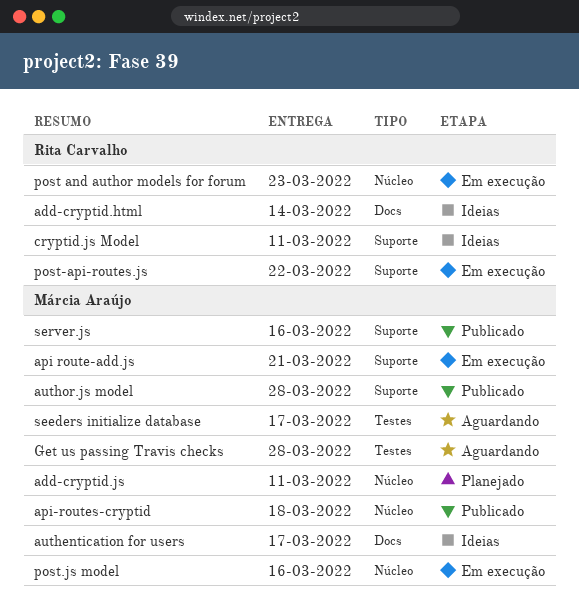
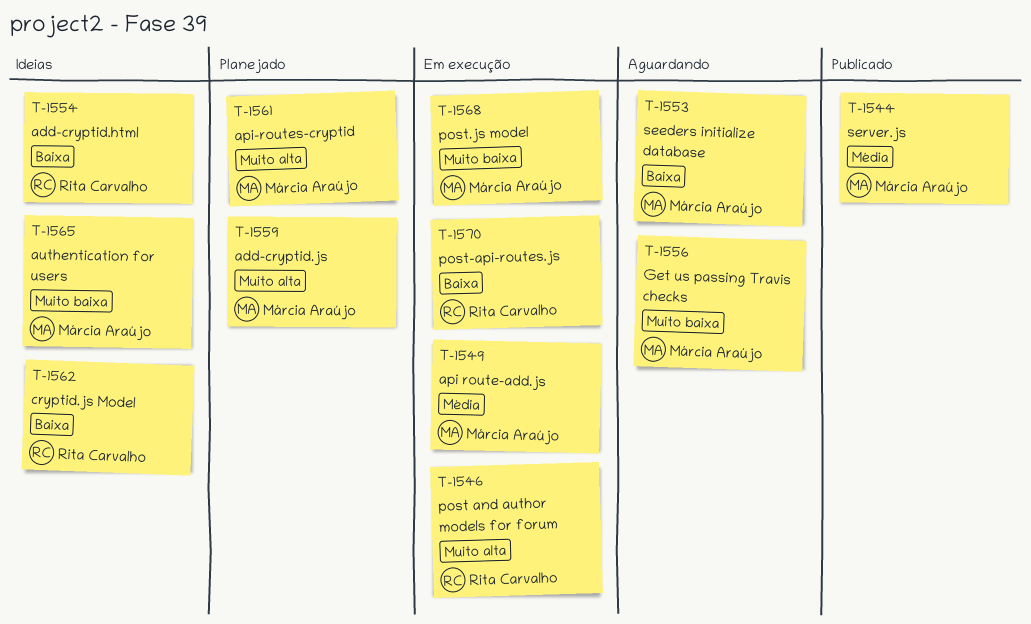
api-routes-cryptid, status: Publicado -> Planejado
author.js model: present -> none

